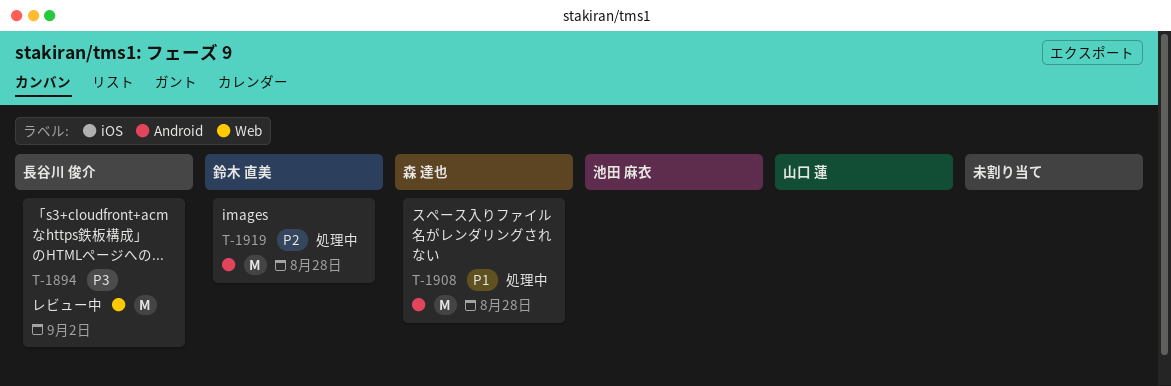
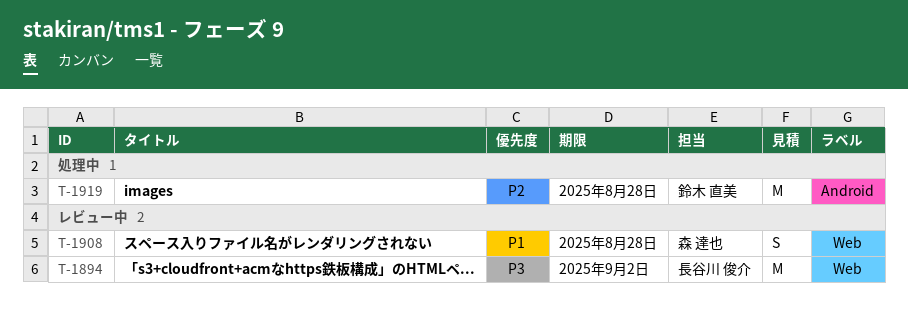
T-1908, status: 処理中 -> レビュー中
T-1908, label: Android -> Web
T-1908, estimate: M -> S

